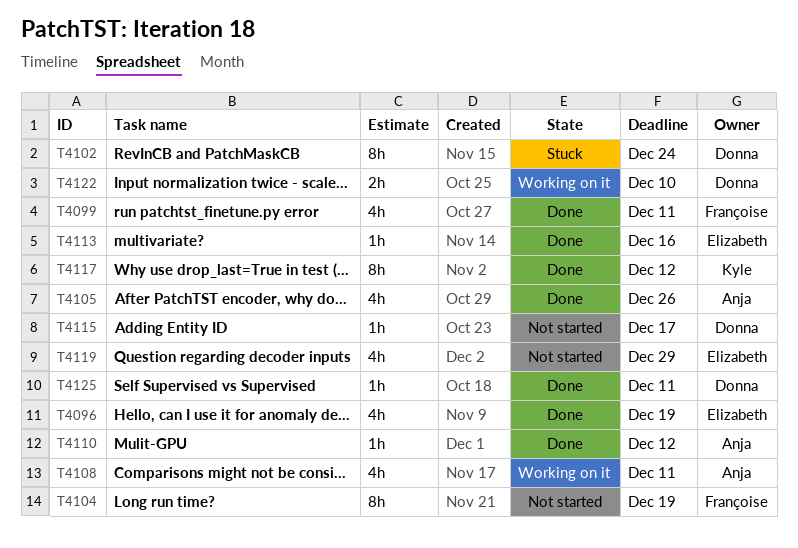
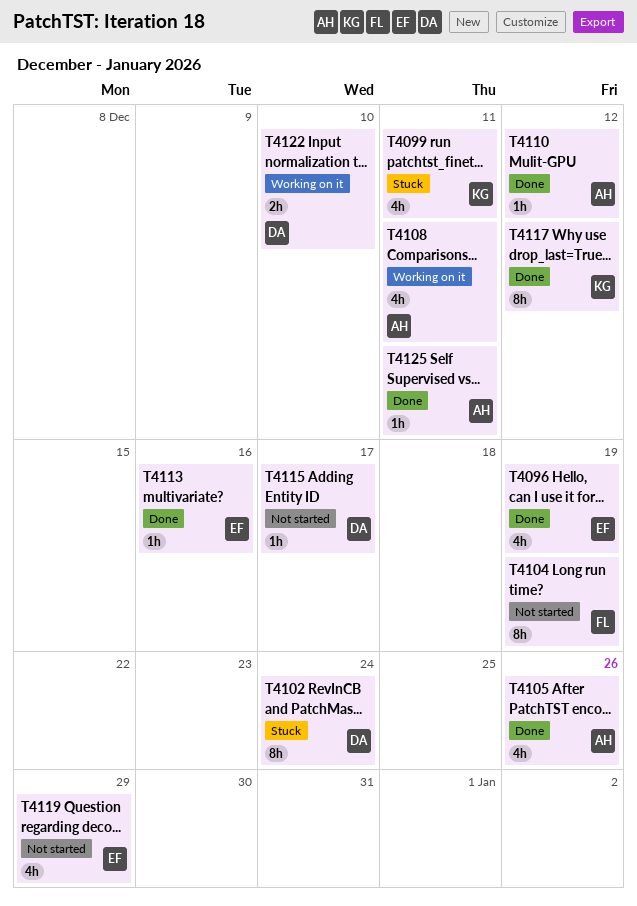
T4099, status: Done -> Stuck
T4099, owner: Françoise -> Kyle
T4125, owner: Donna -> Anja

